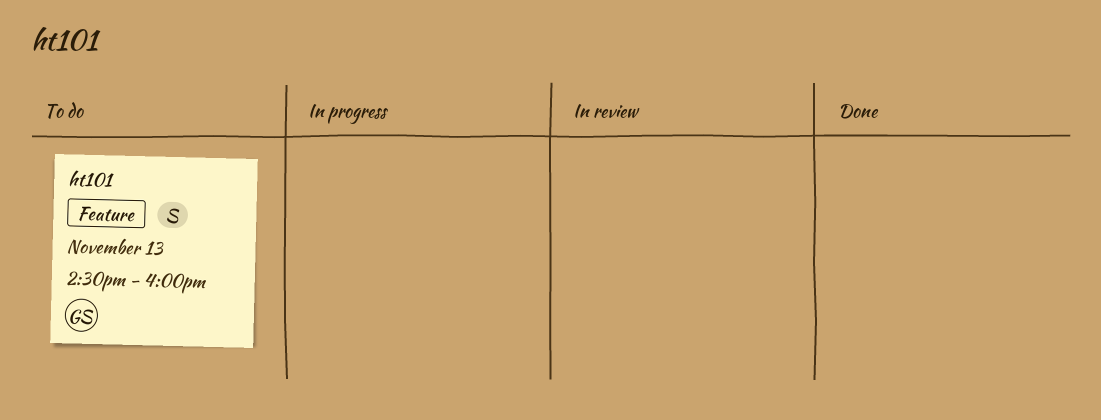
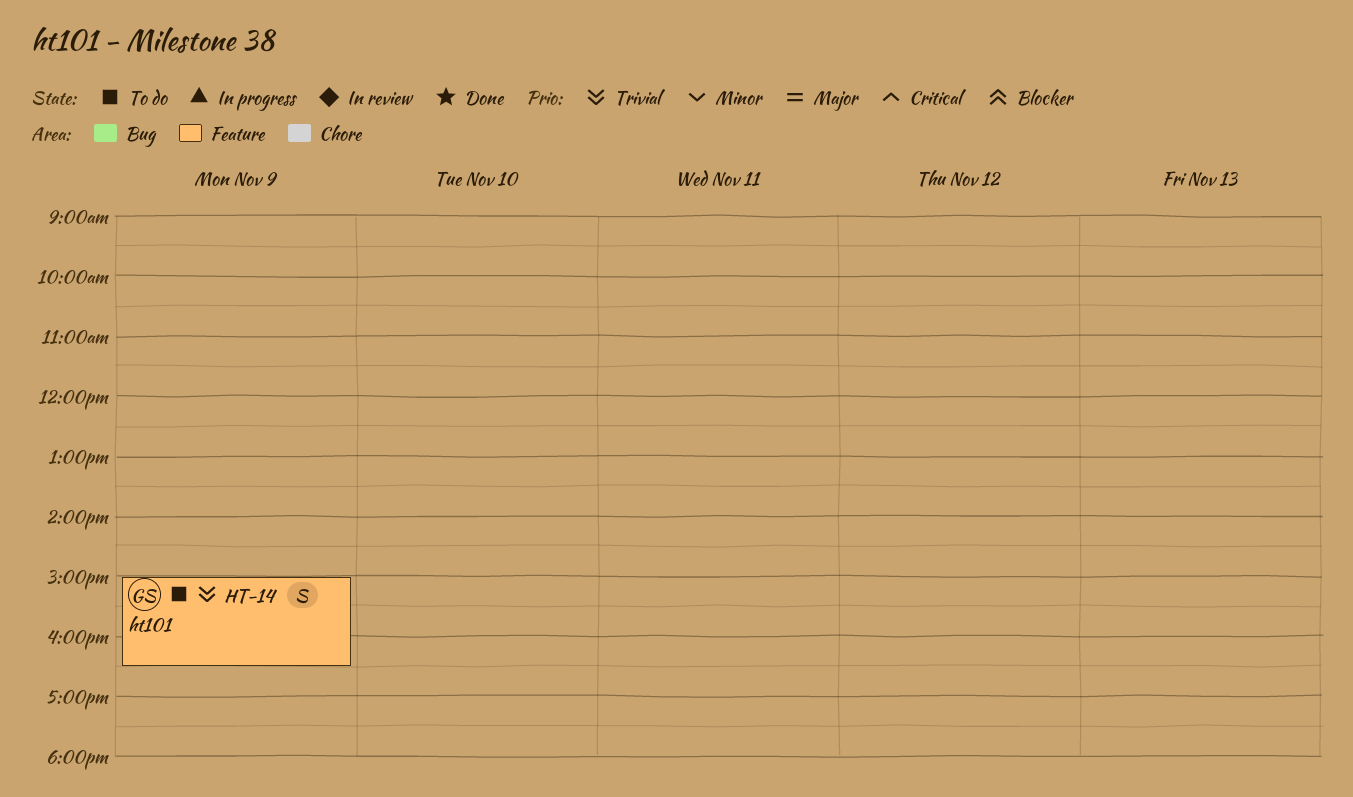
ht101, day: Nov 13 -> Nov 9
ht101, begins: 14:30 -> 15:00
ht101, ends: 16:00 -> 16:30

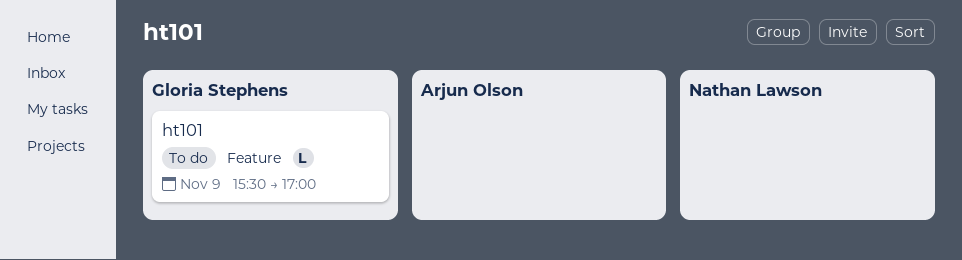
ht101, estimate: S -> L
ht101, begins: 15:00 -> 15:30
ht101, ends: 16:30 -> 17:00

